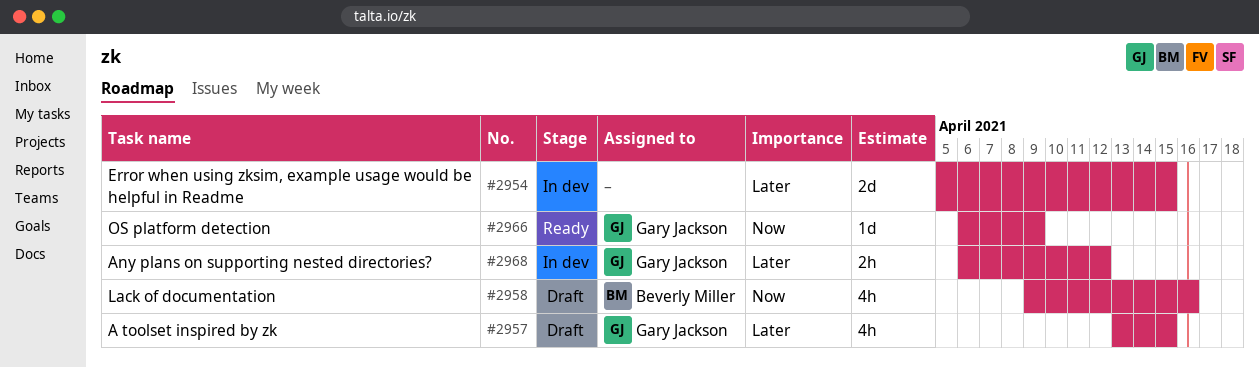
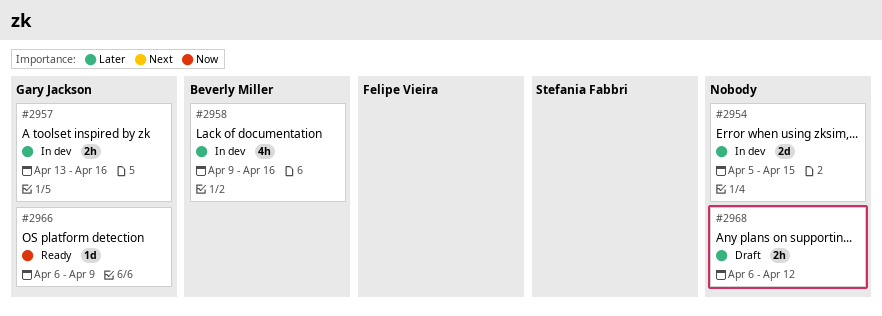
#2957, status: Draft -> In dev
#2957, estimate: 4h -> 2h
#2957, due: Apr 15 -> Apr 16
#2958, status: Draft -> In dev
#2958, priority: Now -> Later
#2968, status: In dev -> Draft
#2968, owner: Gary Jackson -> none

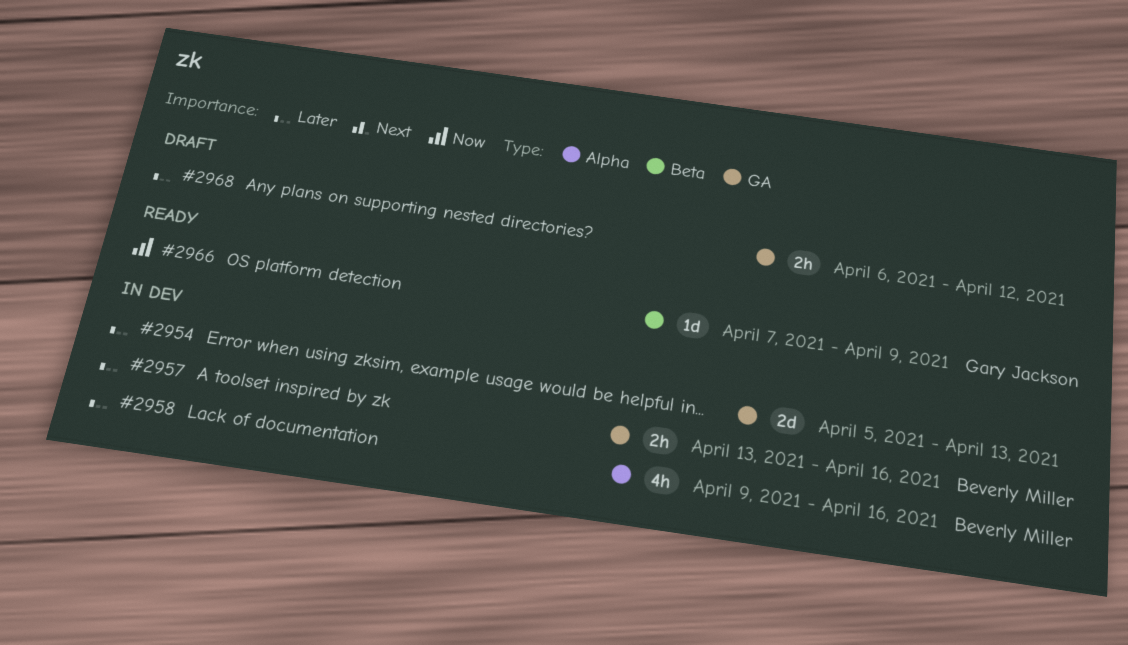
#2954, due: Apr 15 -> Apr 13
#2957, owner: Gary Jackson -> Beverly Miller
#2966, start: Apr 6 -> Apr 7

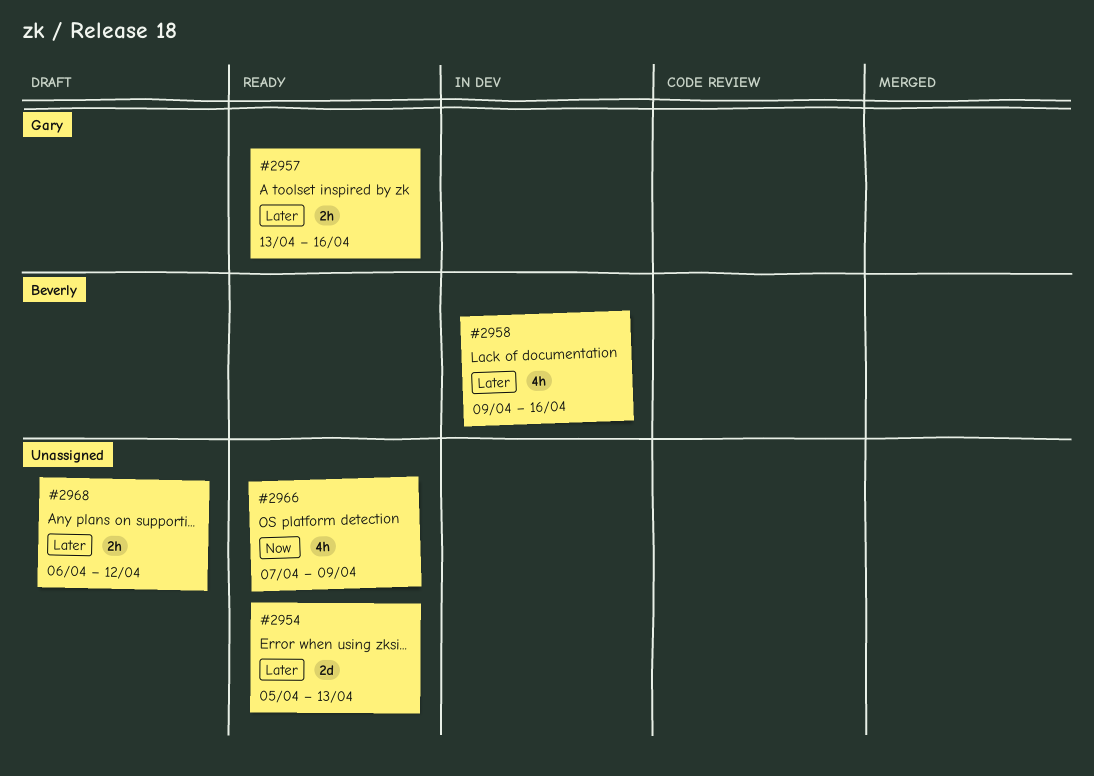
#2954, status: In dev -> Ready
#2957, status: In dev -> Ready
#2957, owner: Beverly Miller -> Gary Jackson
#2966, owner: Gary Jackson -> none
#2966, estimate: 1d -> 4h

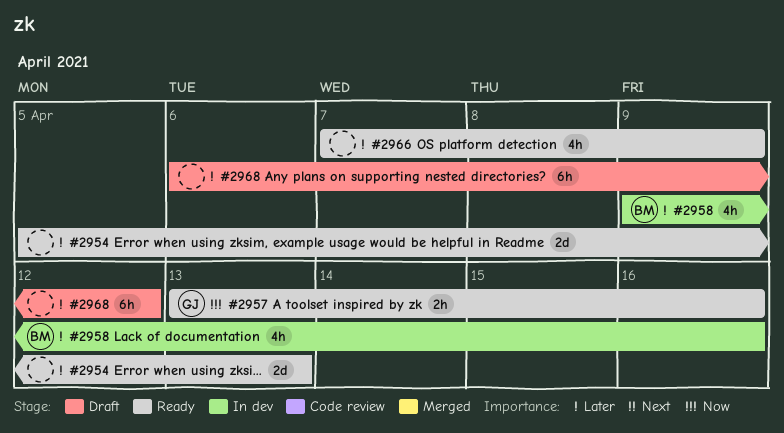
#2957, priority: Later -> Now
#2966, priority: Now -> Later
#2968, estimate: 2h -> 6h

